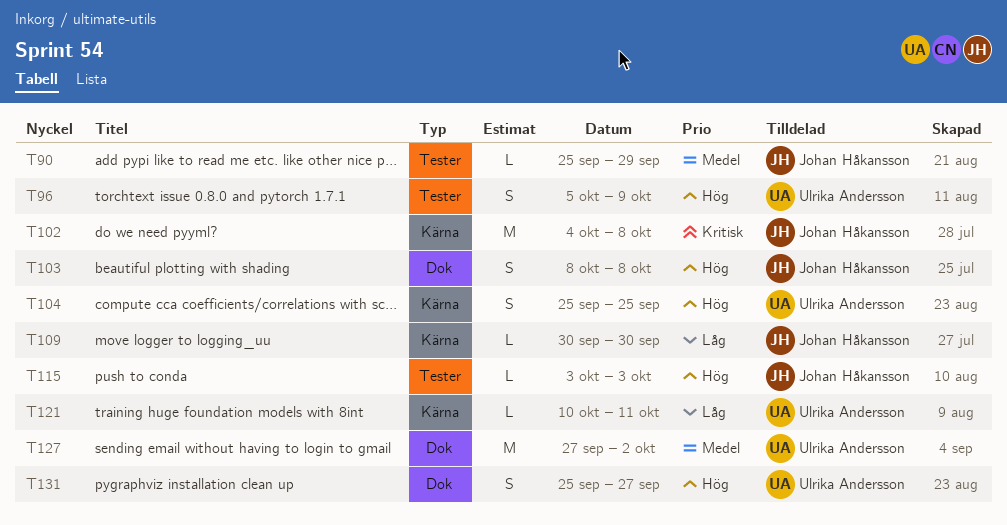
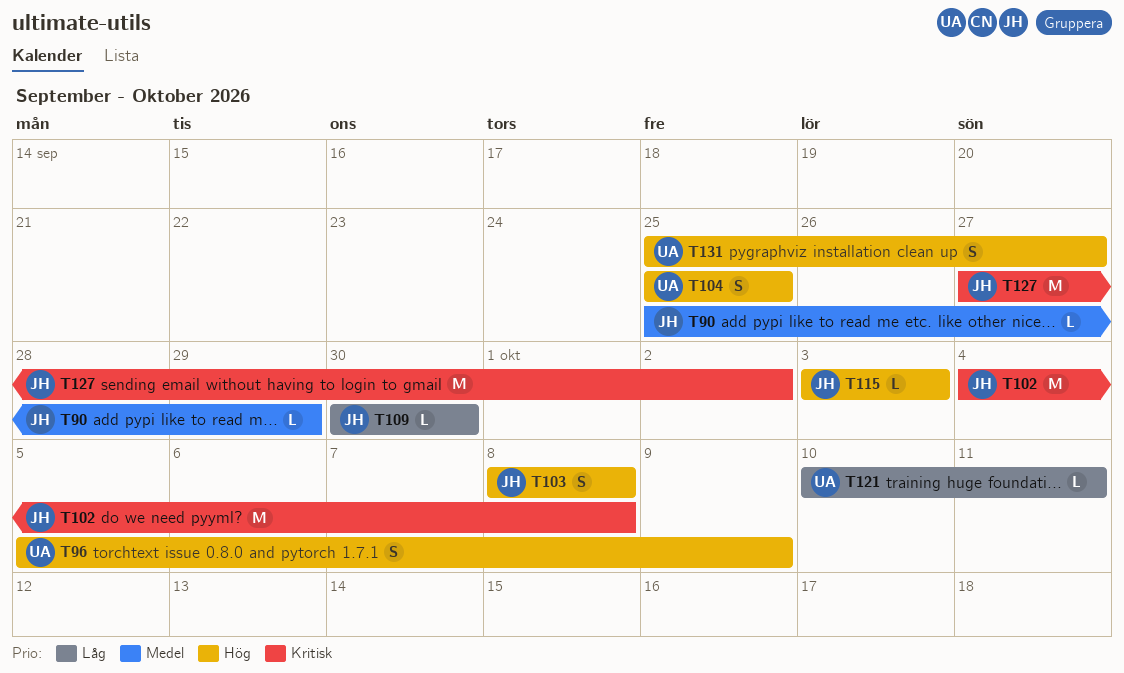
T127, owner: Ulrika Andersson -> Johan Håkansson
T127, priority: Medel -> Kritisk

